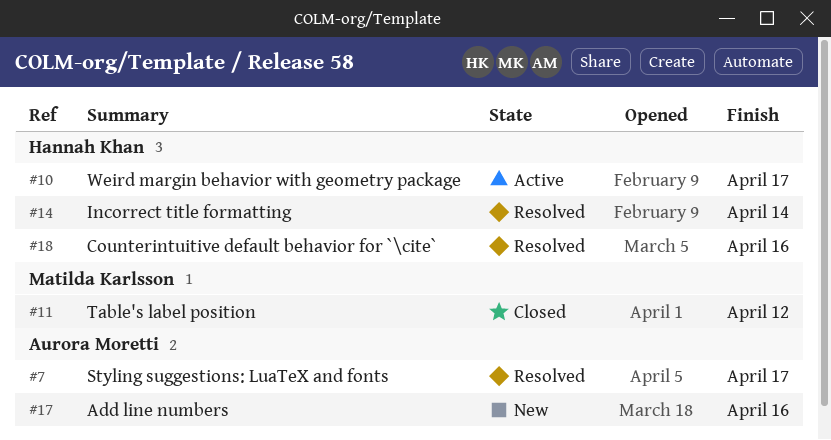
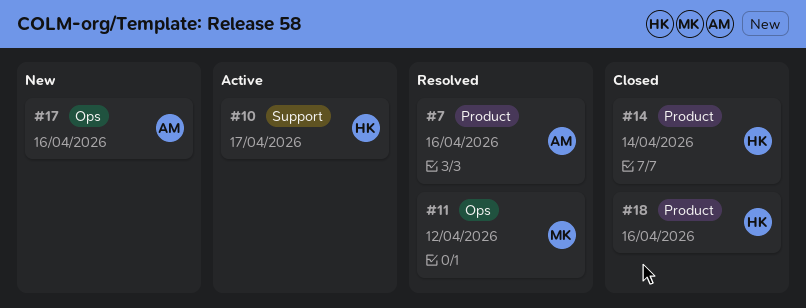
#7, due: Apr 17 -> Apr 16
#11, status: Closed -> Resolved
#14, status: Resolved -> Closed
#18, status: Resolved -> Closed

